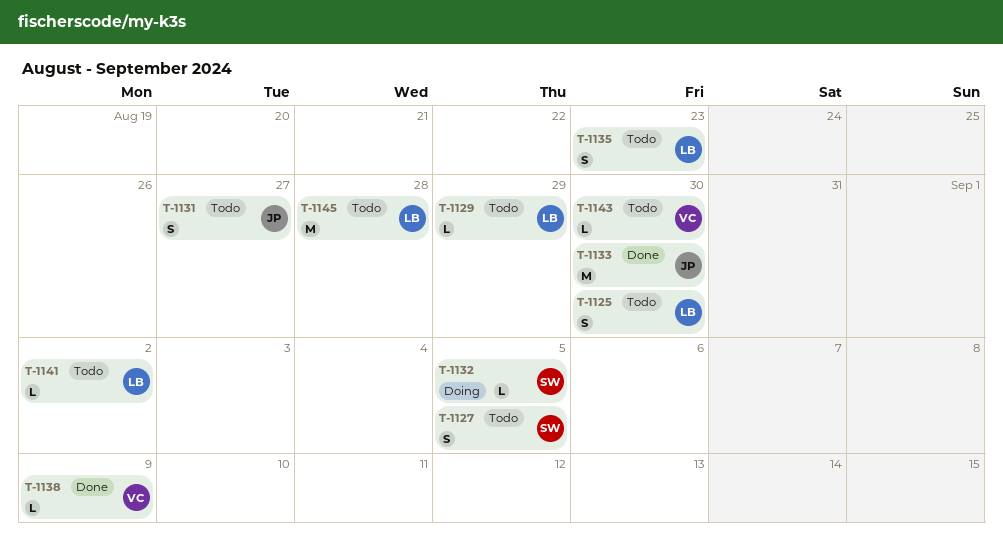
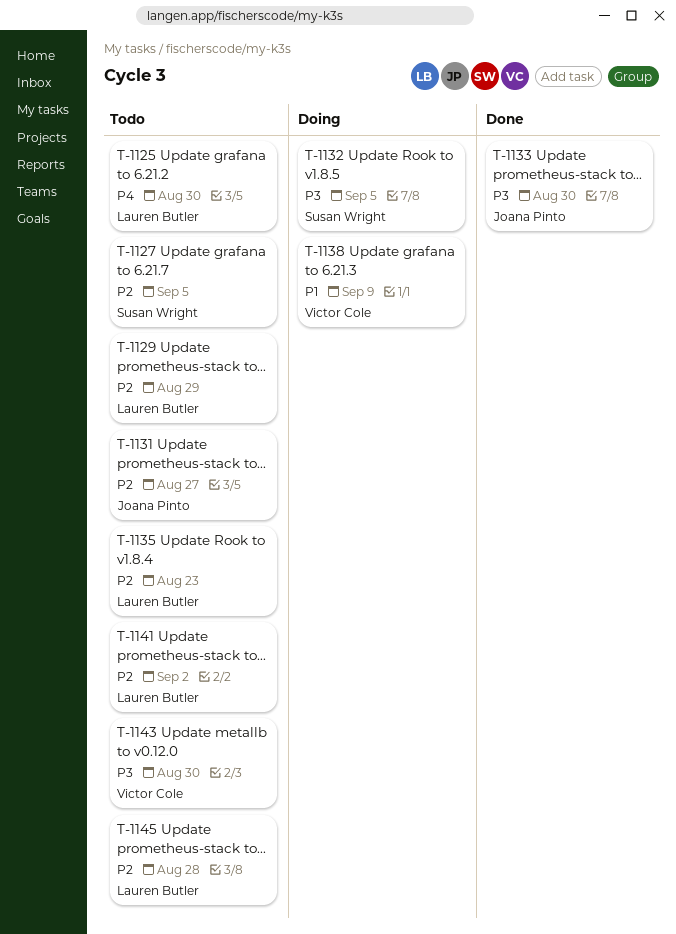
T-1138, status: Done -> Doing

